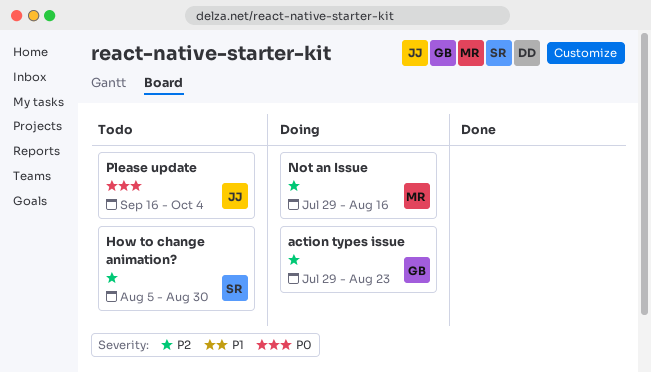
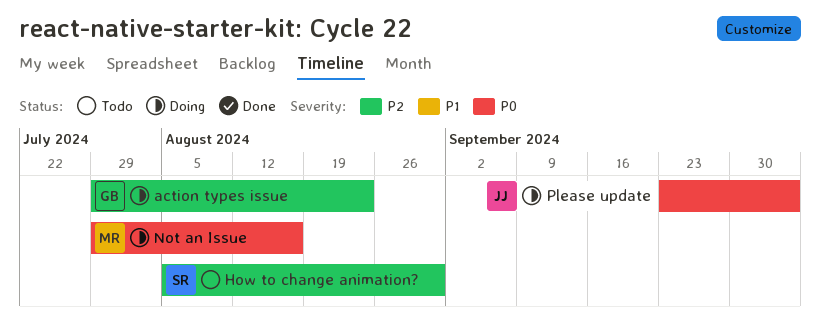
Not an Issue, priority: P2 -> P0
Please update, status: Todo -> Doing
Please update, start: Sep 16 -> Sep 23

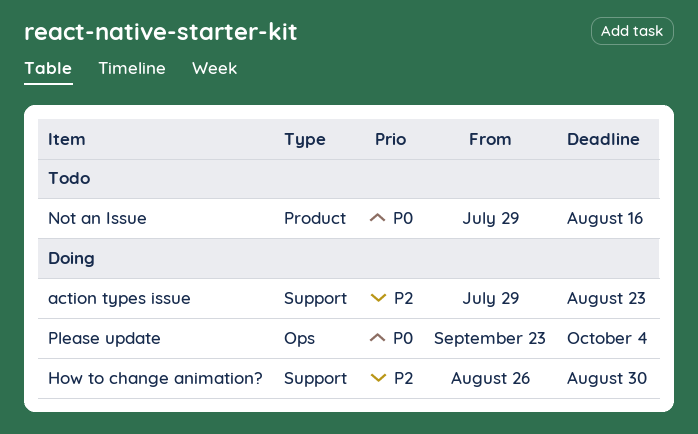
How to change animation?, status: Todo -> Doing
How to change animation?, start: Aug 5 -> Aug 26
Not an Issue, status: Doing -> Todo

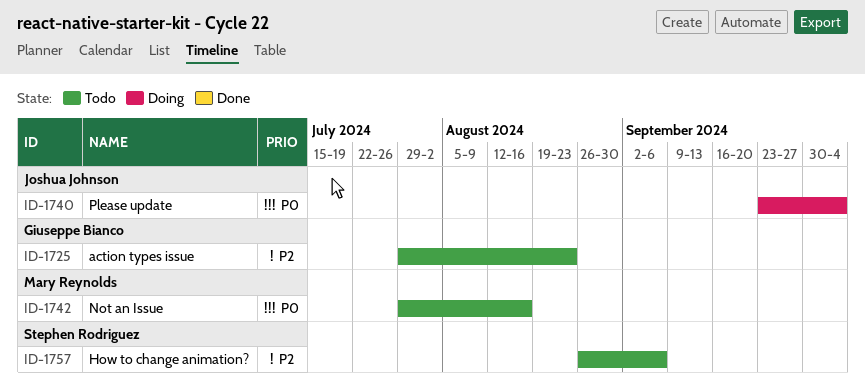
action types issue, status: Doing -> Todo
How to change animation?, status: Doing -> Todo
How to change animation?, due: Aug 30 -> Sep 6

